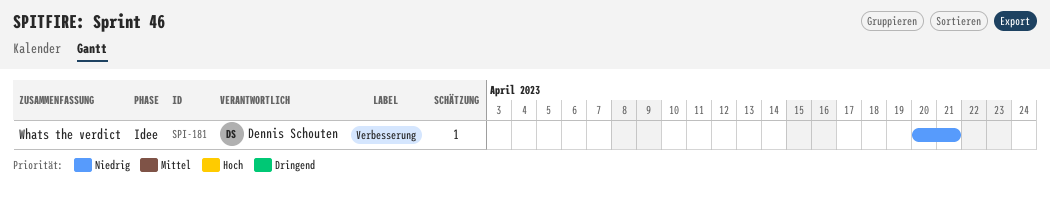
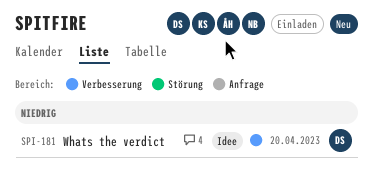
SPI-181, due: Apr 21 -> Apr 20

